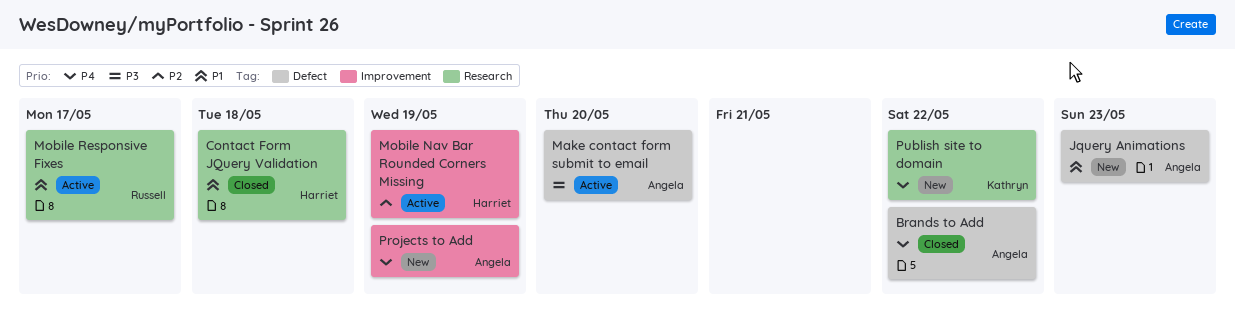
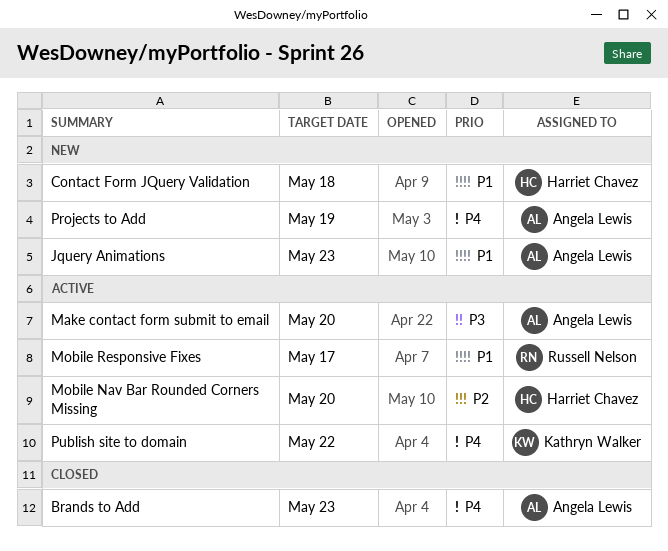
Brands to Add, due: May 22 -> May 23
Contact Form JQuery Validation, status: Closed -> New
Mobile Nav Bar Rounded Corners Missing, due: May 19 -> May 20
Publish site to domain, status: New -> Active

